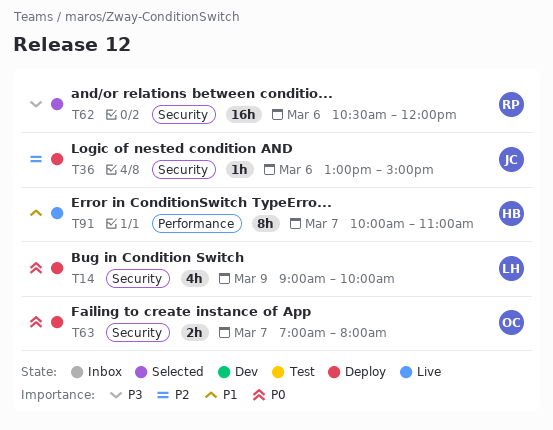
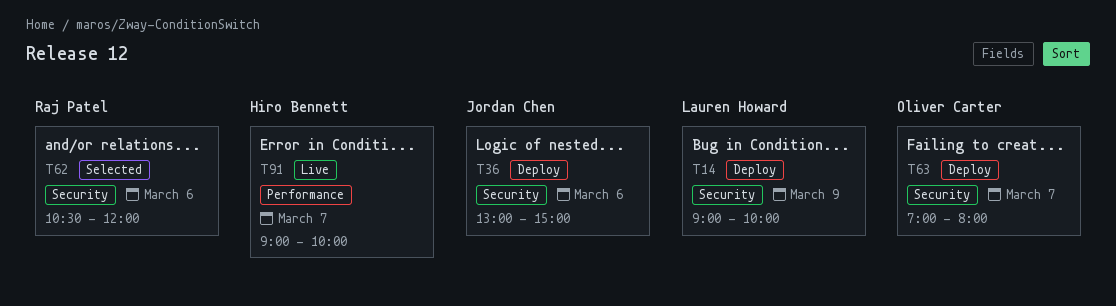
T91, begins: 10:00 -> 09:00
T91, ends: 11:00 -> 10:00

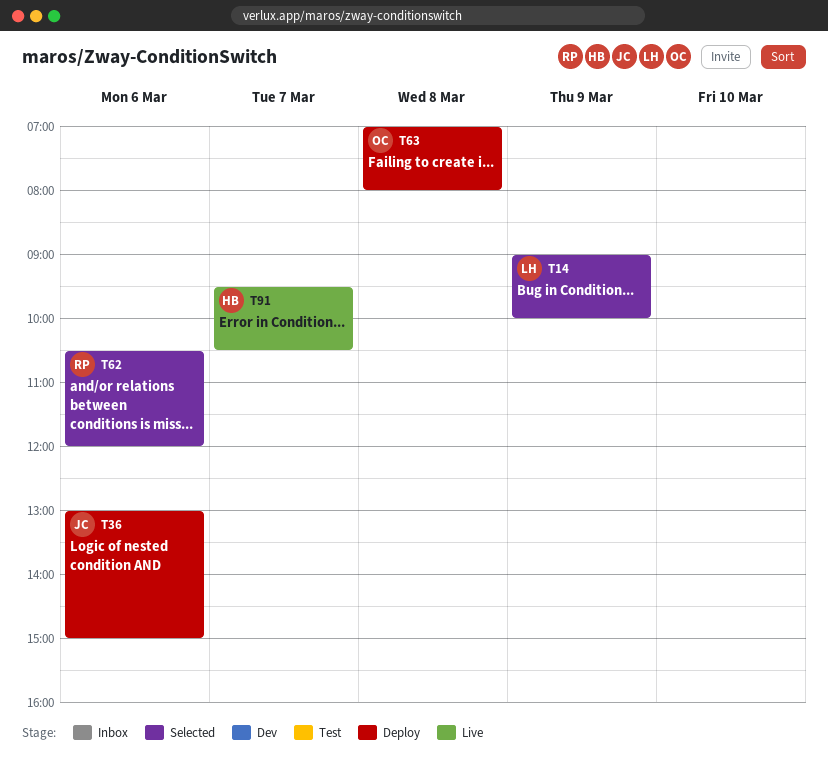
T14, status: Deploy -> Selected
T63, day: Mar 7 -> Mar 8
T91, begins: 09:00 -> 09:30
T91, ends: 10:00 -> 10:30

